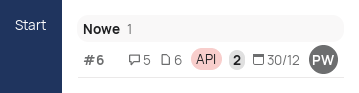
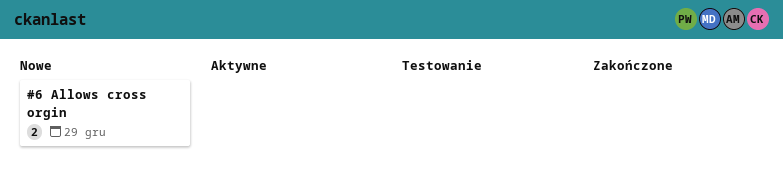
#6, due: Dec 30 -> Dec 29

